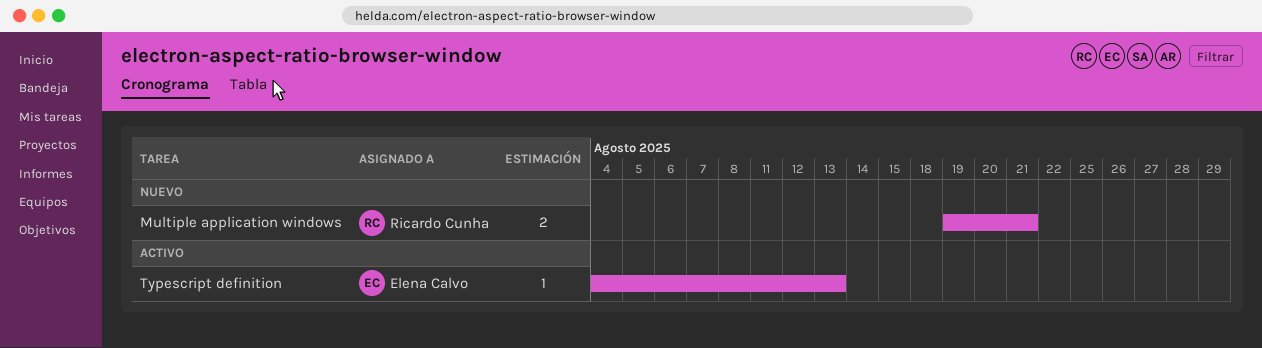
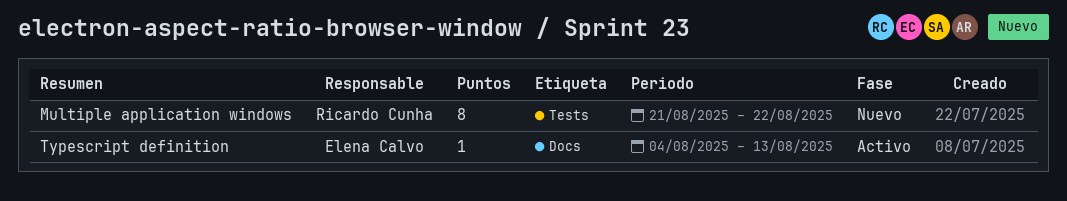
Multiple application windows, estimate: 2 -> 8
Multiple application windows, start: Aug 19 -> Aug 21
Multiple application windows, due: Aug 21 -> Aug 22

